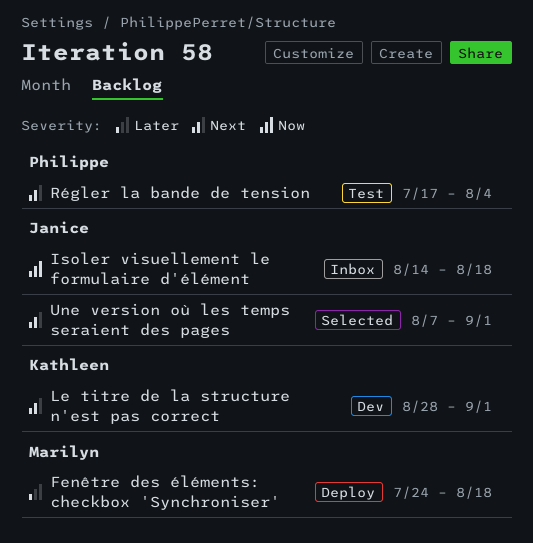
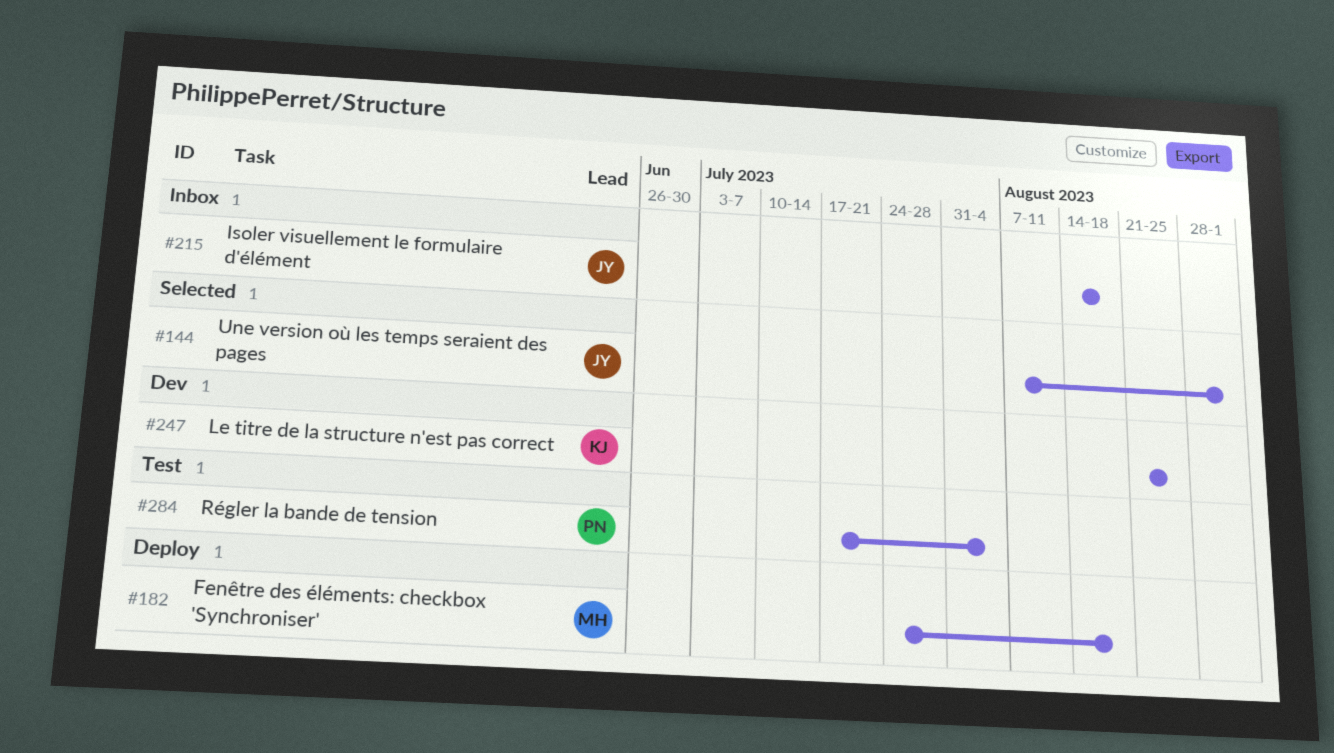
Le titre de la structure n'est pas correct, start: Aug 28 -> Aug 21
Le titre de la structure n'est pas correct, due: Sep 1 -> Aug 25

